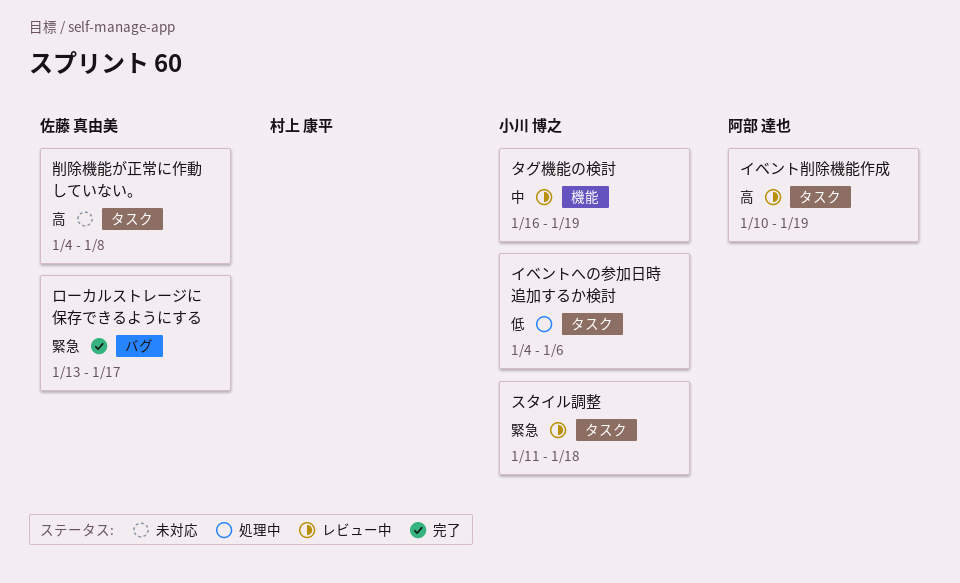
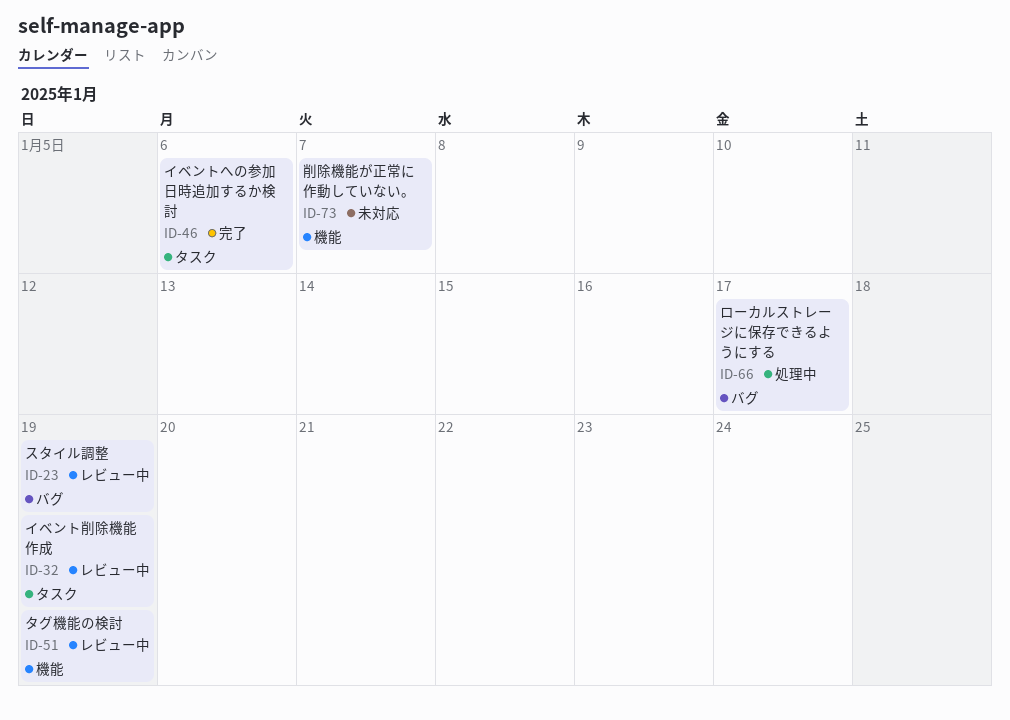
イベントへの参加日時追加するか検討, status: 処理中 -> 完了
スタイル調整, label: タスク -> バグ
スタイル調整, due: Jan 18 -> Jan 19
ローカルストレージに保存できるようにする, status: 完了 -> 処理中
削除機能が正常に作動していない。, label: タスク -> 機能
削除機能が正常に作動していない。, due: Jan 8 -> Jan 7

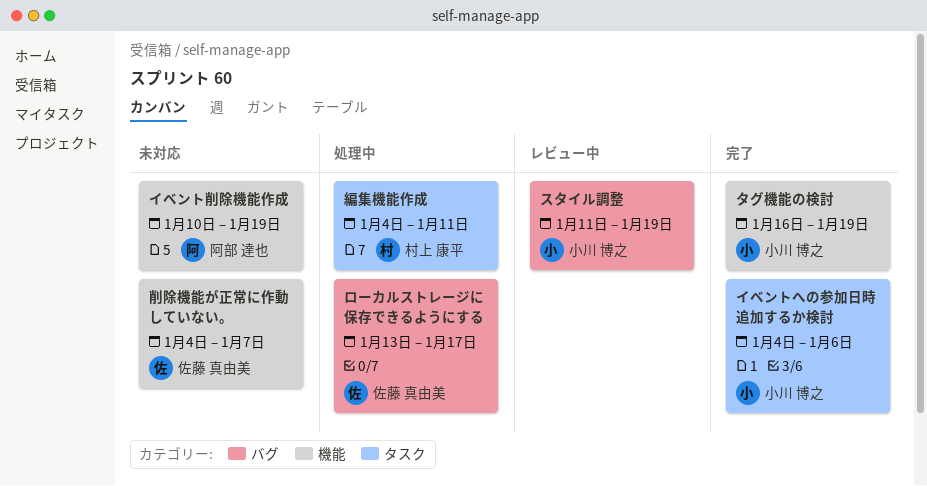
イベント削除機能作成, status: レビュー中 -> 未対応
イベント削除機能作成, label: タスク -> 機能
タグ機能の検討, status: レビュー中 -> 完了
編集機能作成: none -> present

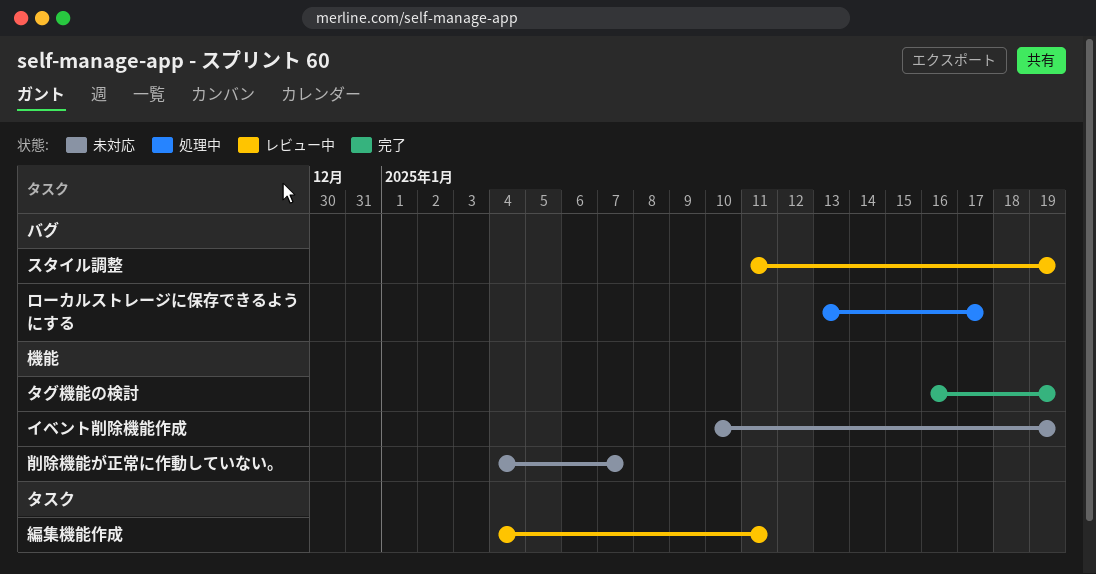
イベントへの参加日時追加するか検討: present -> none
編集機能作成, status: 処理中 -> レビュー中

